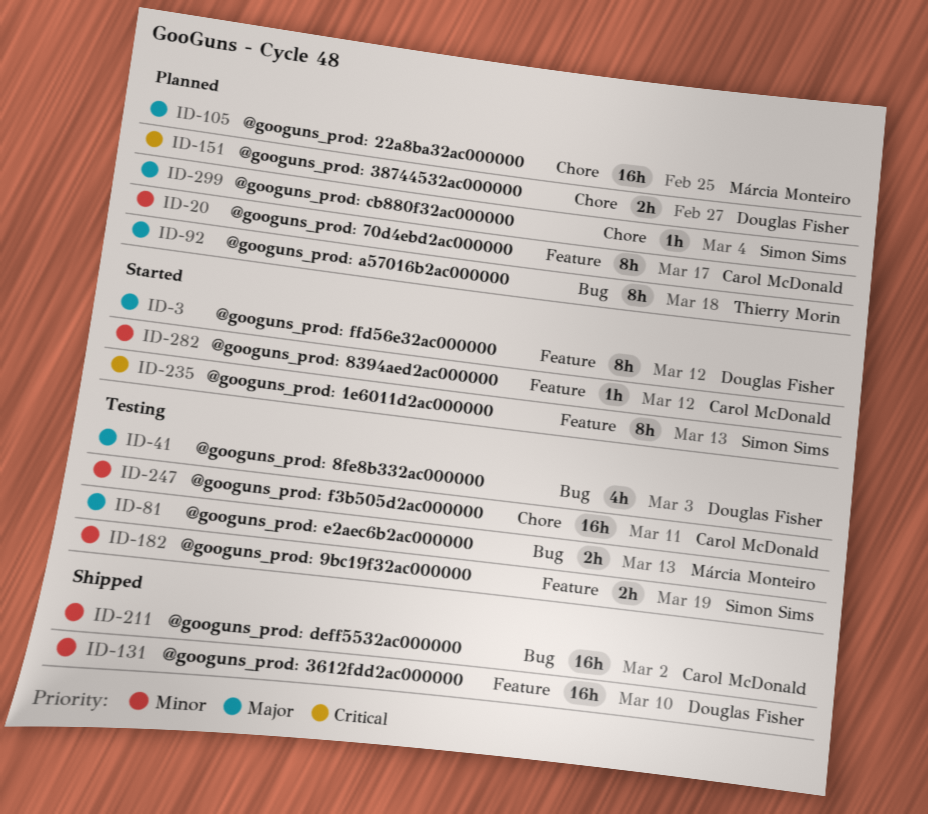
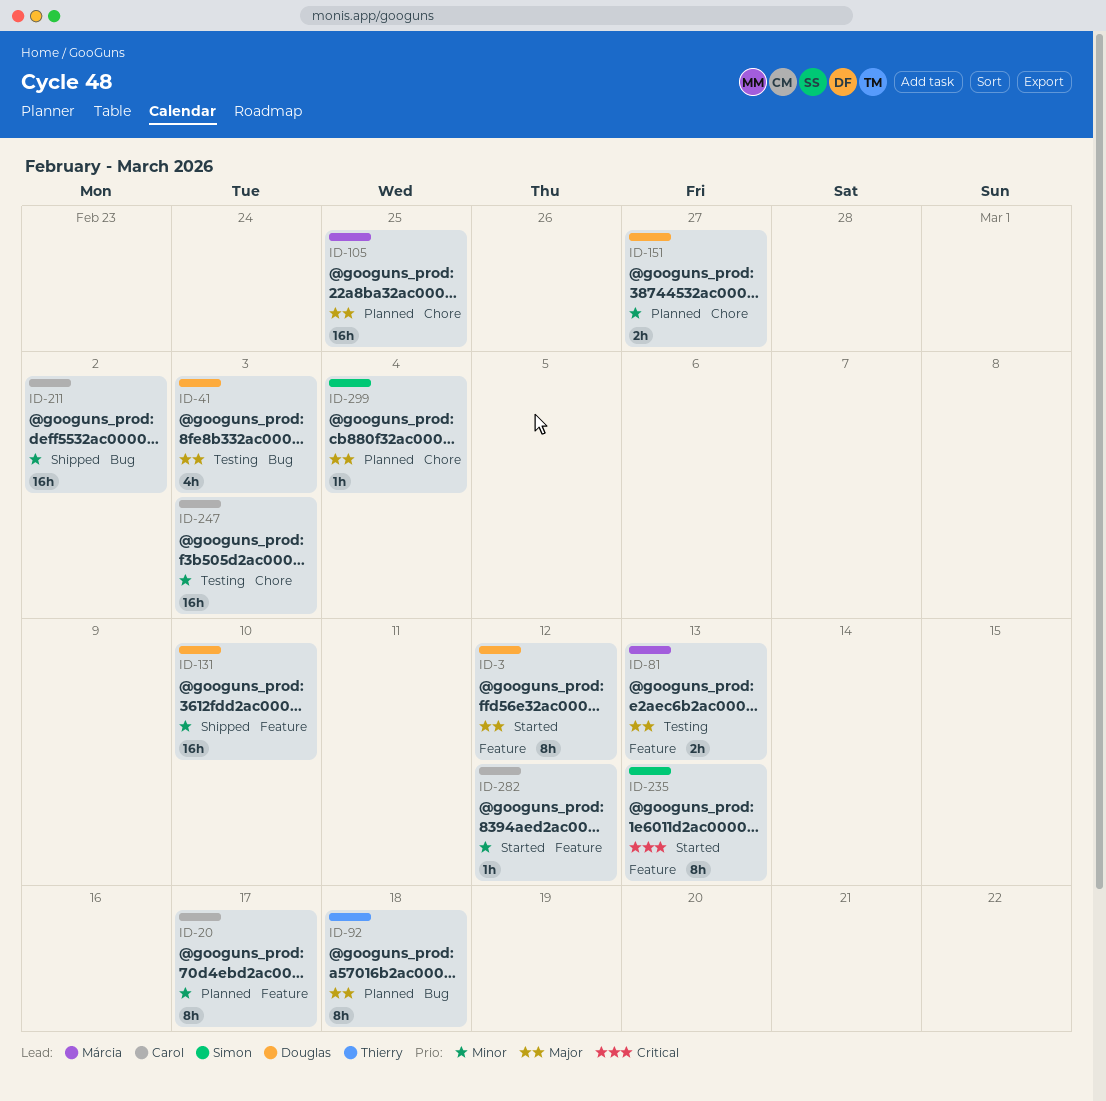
ID-81, label: Bug -> Feature
ID-151, priority: Critical -> Minor
ID-182: present -> none
ID-247, due: Mar 11 -> Mar 3

